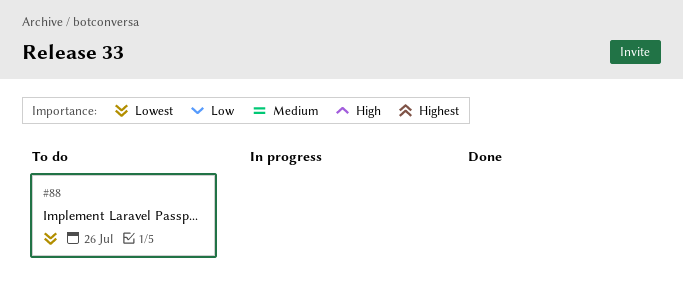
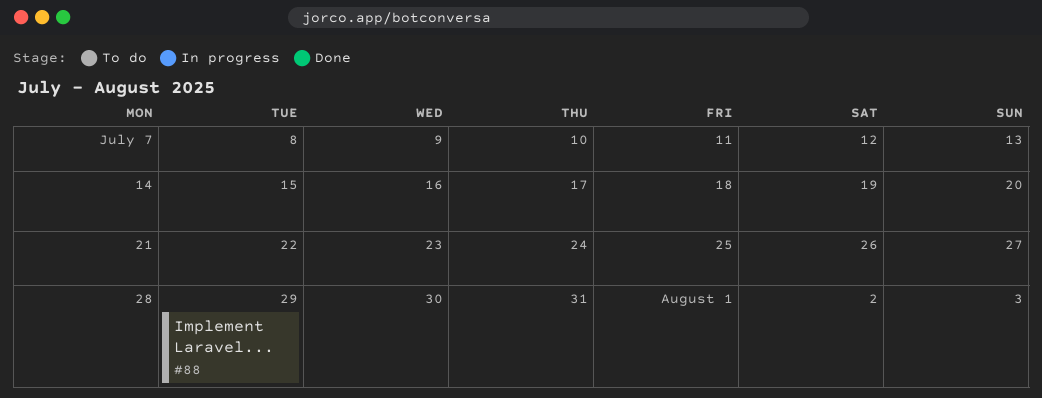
#88, due: Jul 26 -> Jul 29

